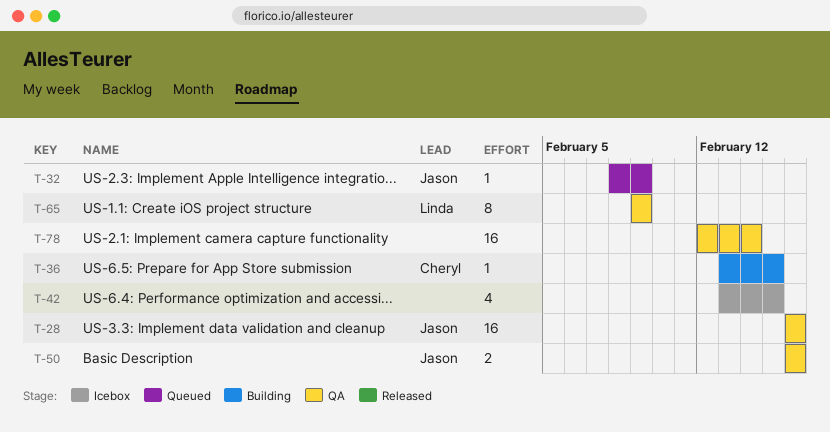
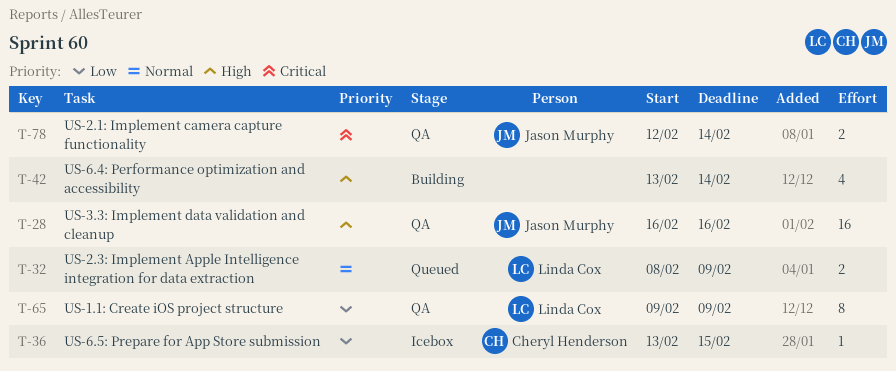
T-32, owner: Jason Murphy -> Linda Cox
T-32, estimate: 1 -> 2
T-36, status: Building -> Icebox
T-42, status: Icebox -> Building
T-42, due: Feb 15 -> Feb 14
T-50: present -> none
T-78, owner: none -> Jason Murphy
T-78, estimate: 16 -> 2

